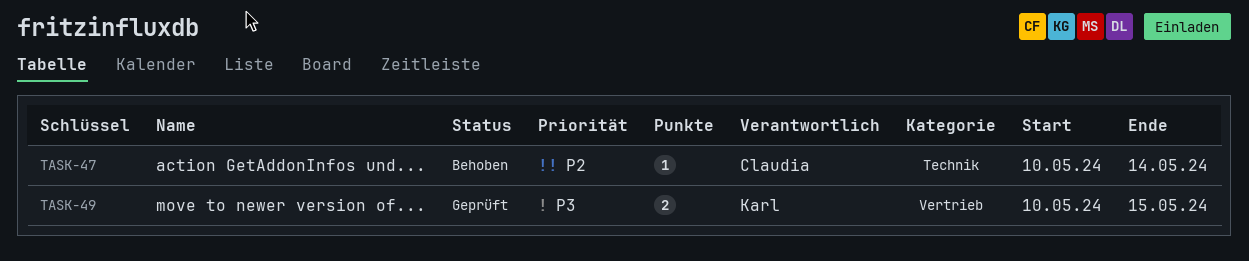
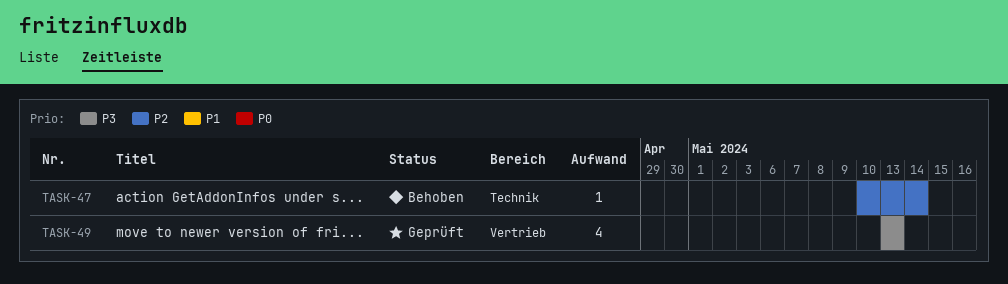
TASK-49, estimate: 2 -> 4
TASK-49, start: May 10 -> May 13
TASK-49, due: May 15 -> May 13

